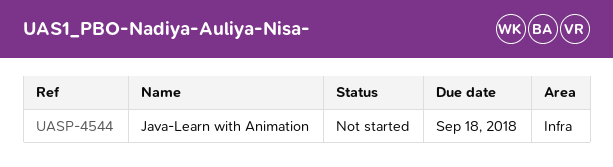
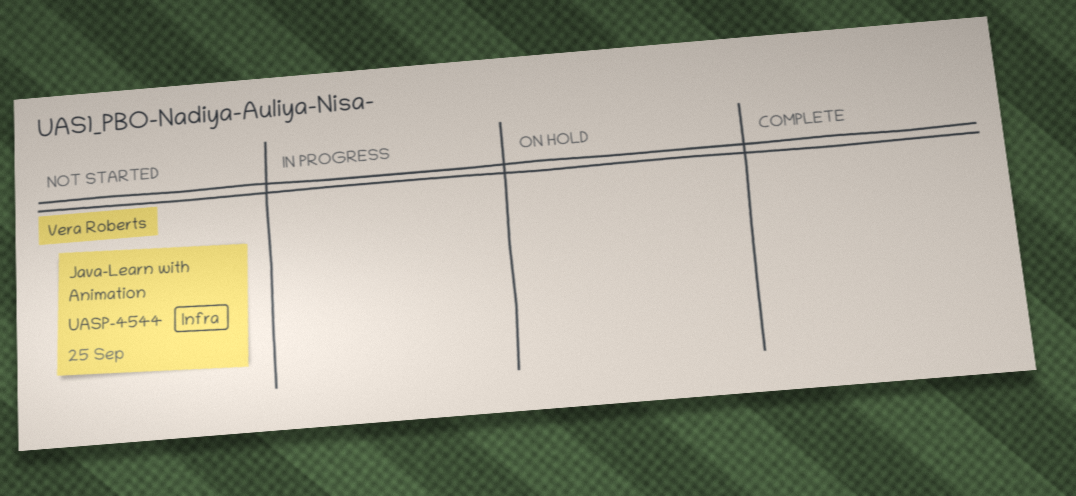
UASP-4544, due: Sep 18 -> Sep 25

